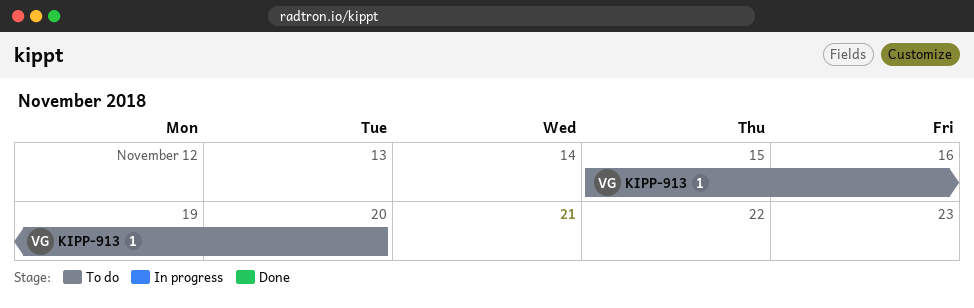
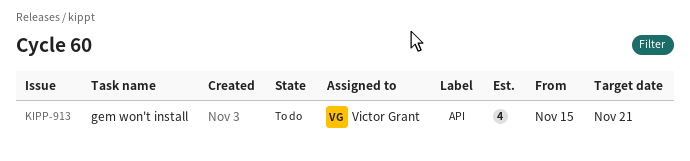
KIPP-913, estimate: 1 -> 4
KIPP-913, due: Nov 20 -> Nov 21

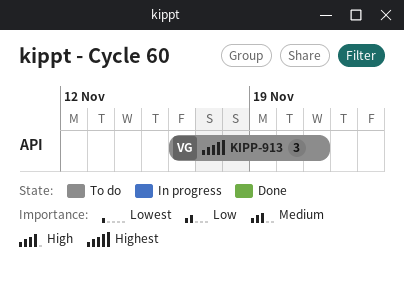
KIPP-913, estimate: 4 -> 3
KIPP-913, start: Nov 15 -> Nov 16

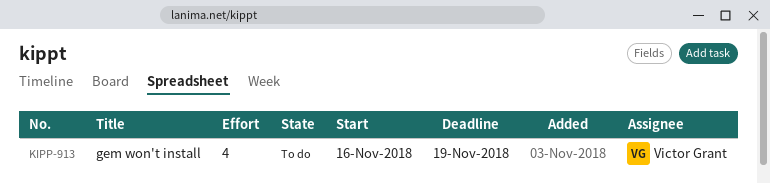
KIPP-913, estimate: 3 -> 4
KIPP-913, due: Nov 21 -> Nov 19

